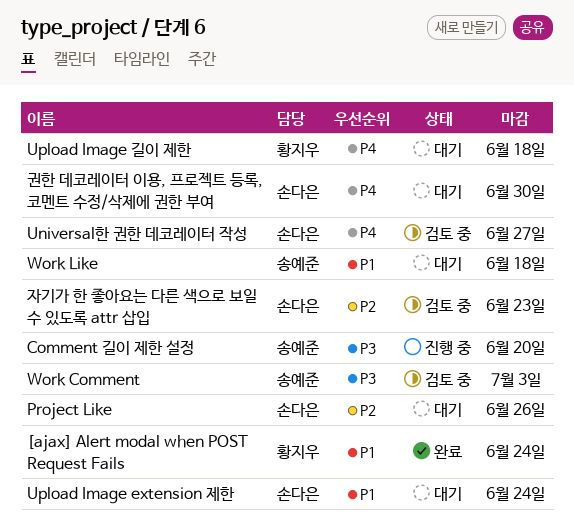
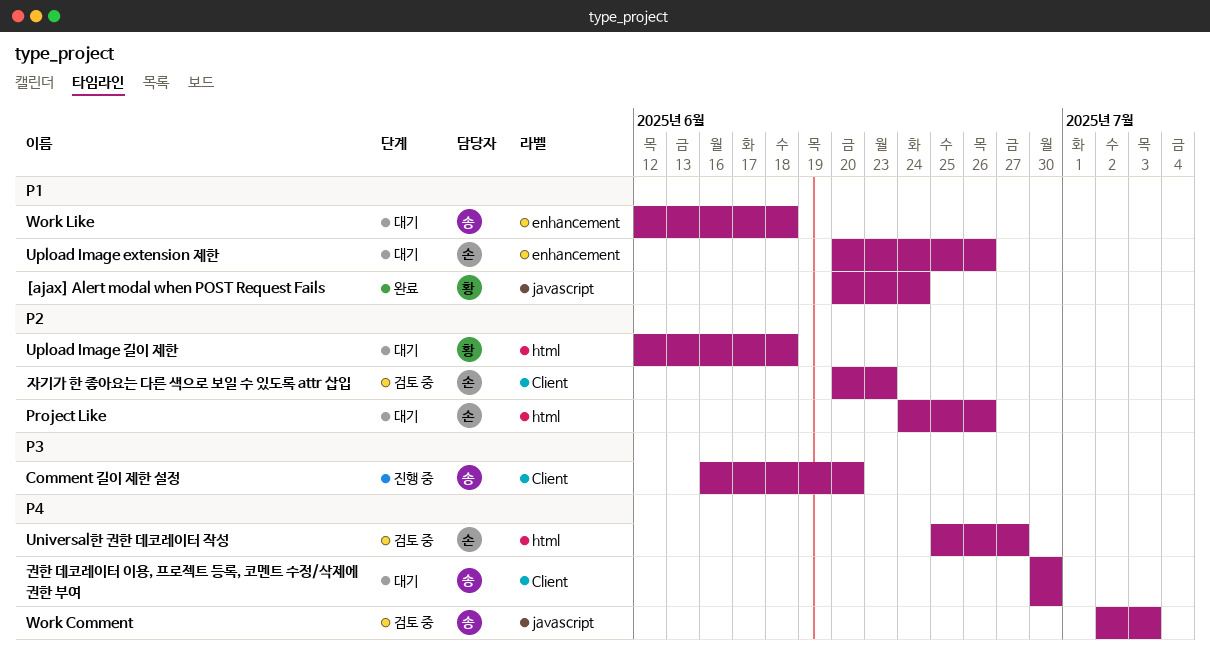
Upload Image extension 제한, due: Jun 24 -> Jun 26
Upload Image 길이 제한, priority: P4 -> P2
Work Comment, priority: P3 -> P4
권한 데코레이터 이용, 프로젝트 등록, 코멘트 수정/삭제에 권한 부여, owner: 손다은 -> 송예준

